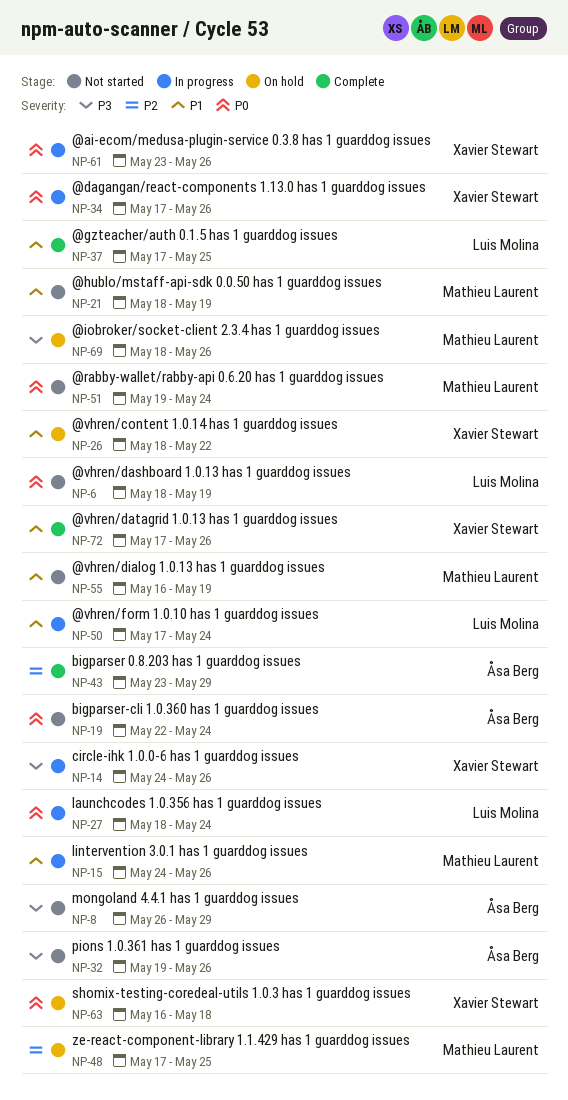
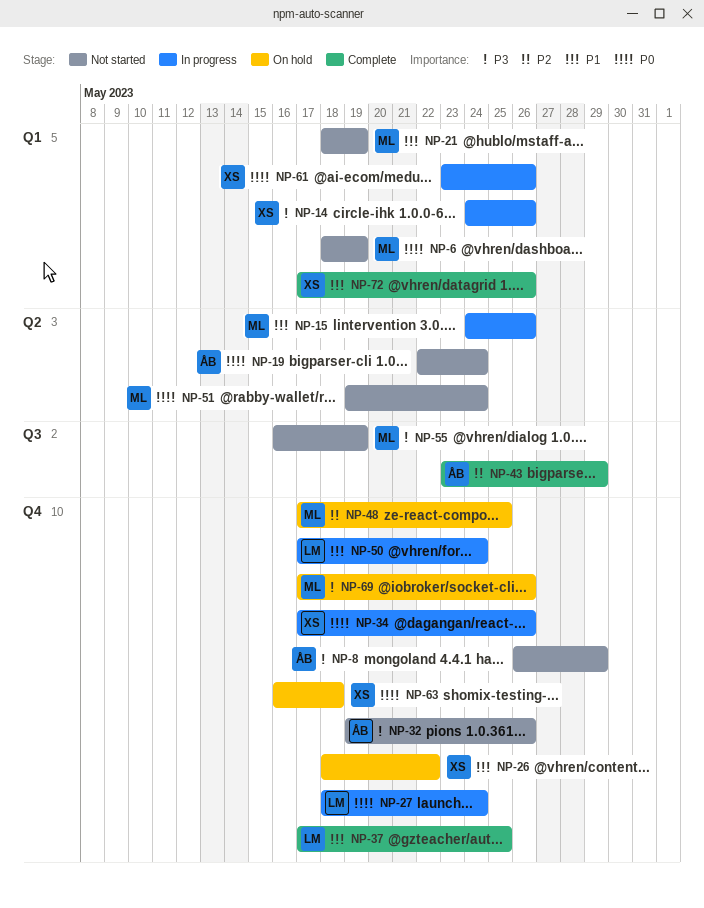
NP-6, owner: Luis Molina -> Mathieu Laurent
NP-55, priority: P1 -> P3
NP-69, start: May 18 -> May 17

